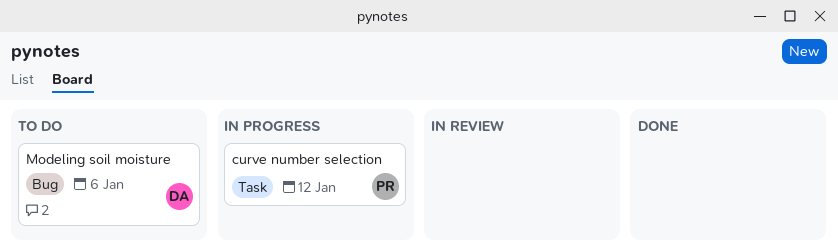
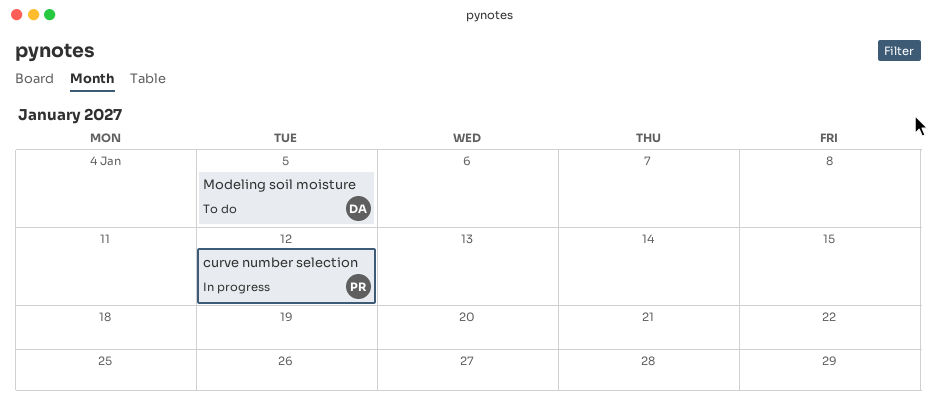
Modeling soil moisture, due: Jan 6 -> Jan 5

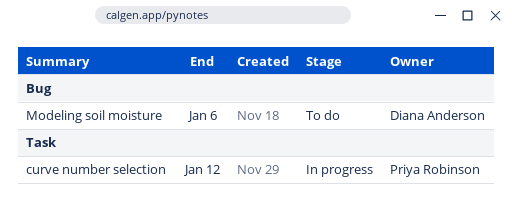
Modeling soil moisture, due: Jan 5 -> Jan 6

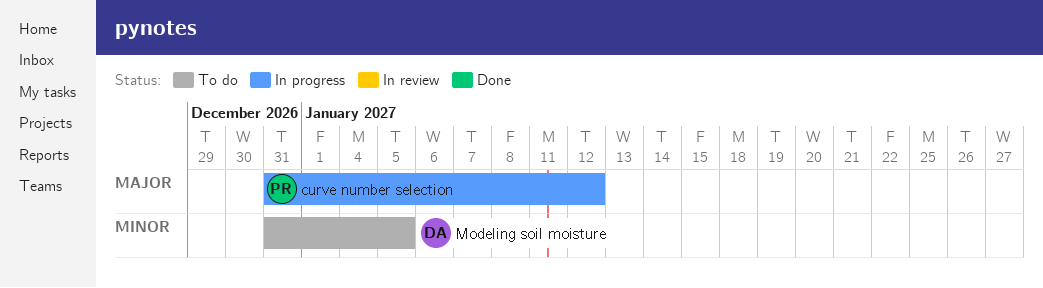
Modeling soil moisture, due: Jan 6 -> Jan 5

